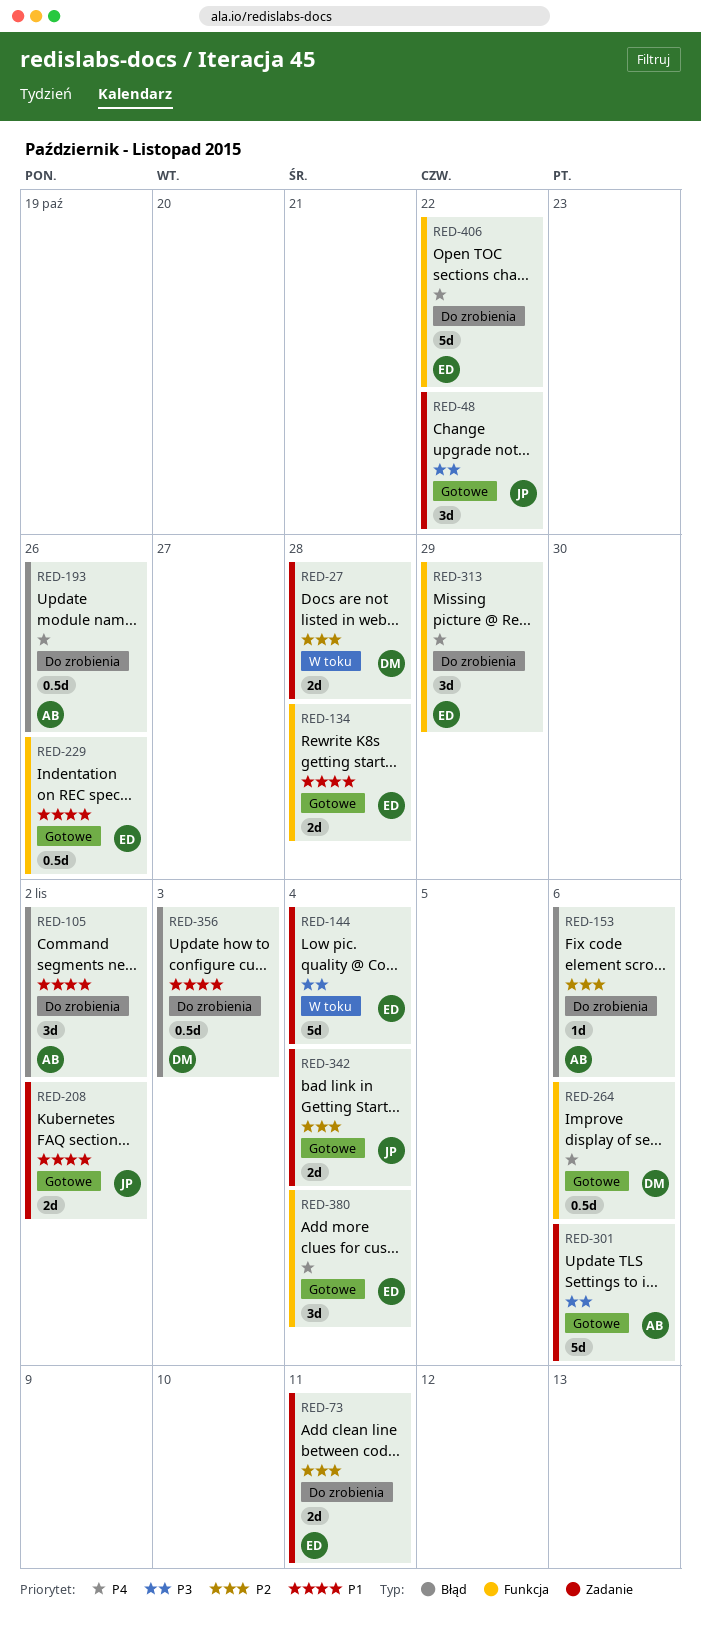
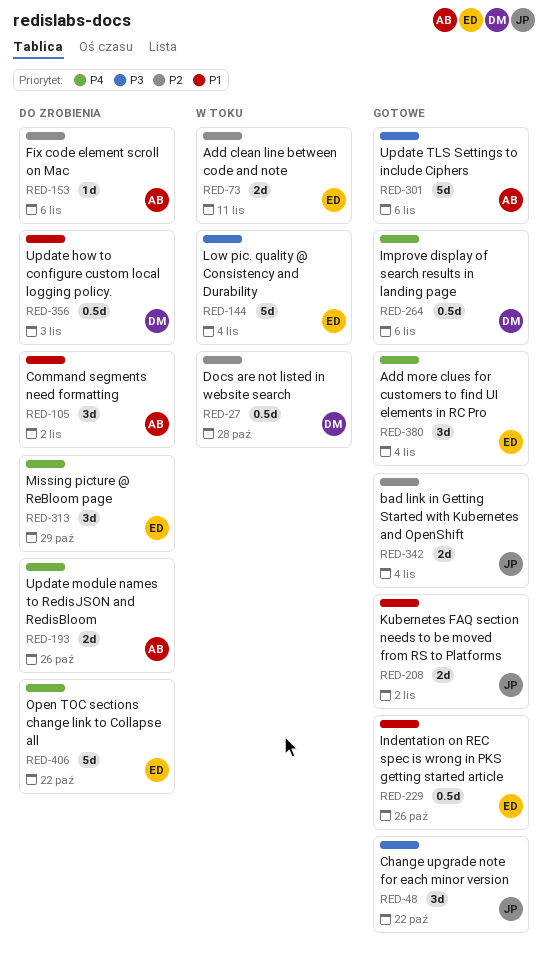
RED-27, estimate: 2d -> 0.5d
RED-73, status: Do zrobienia -> W toku
RED-134: present -> none
RED-193, estimate: 0.5d -> 2d

